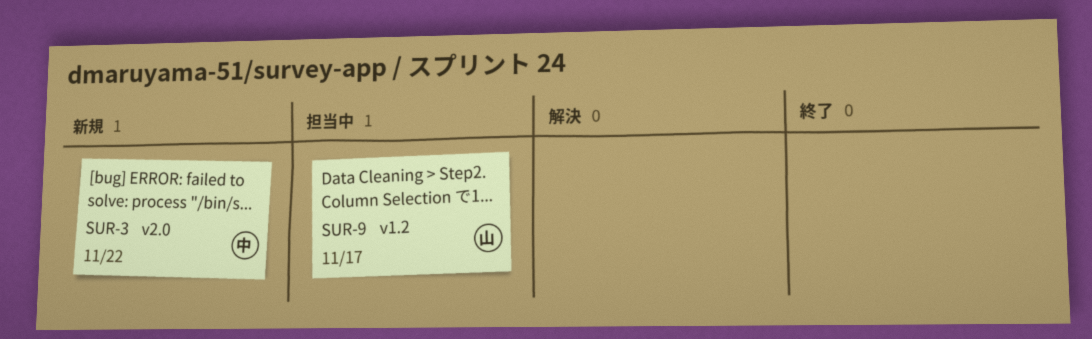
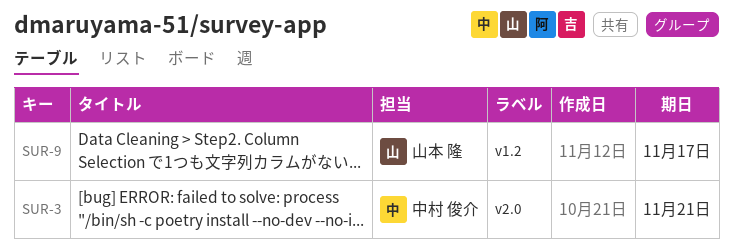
SUR-3, due: Nov 22 -> Nov 21

